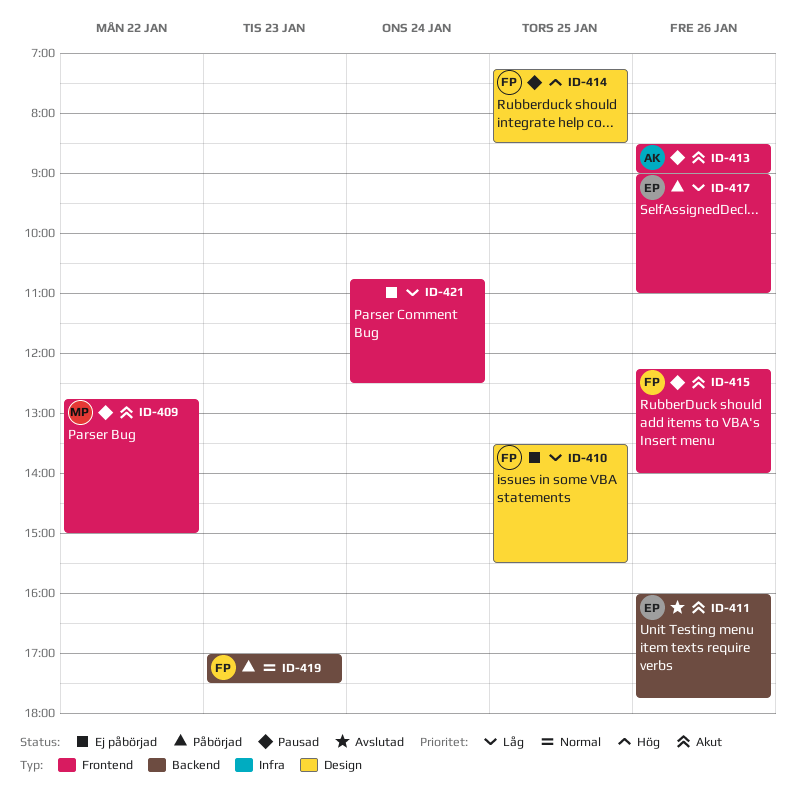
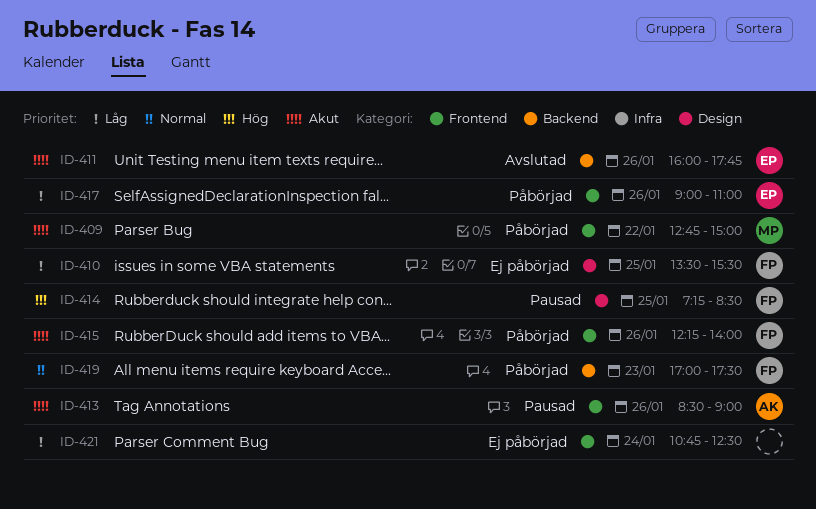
ID-409, status: Pausad -> Påbörjad
ID-415, status: Pausad -> Påbörjad

